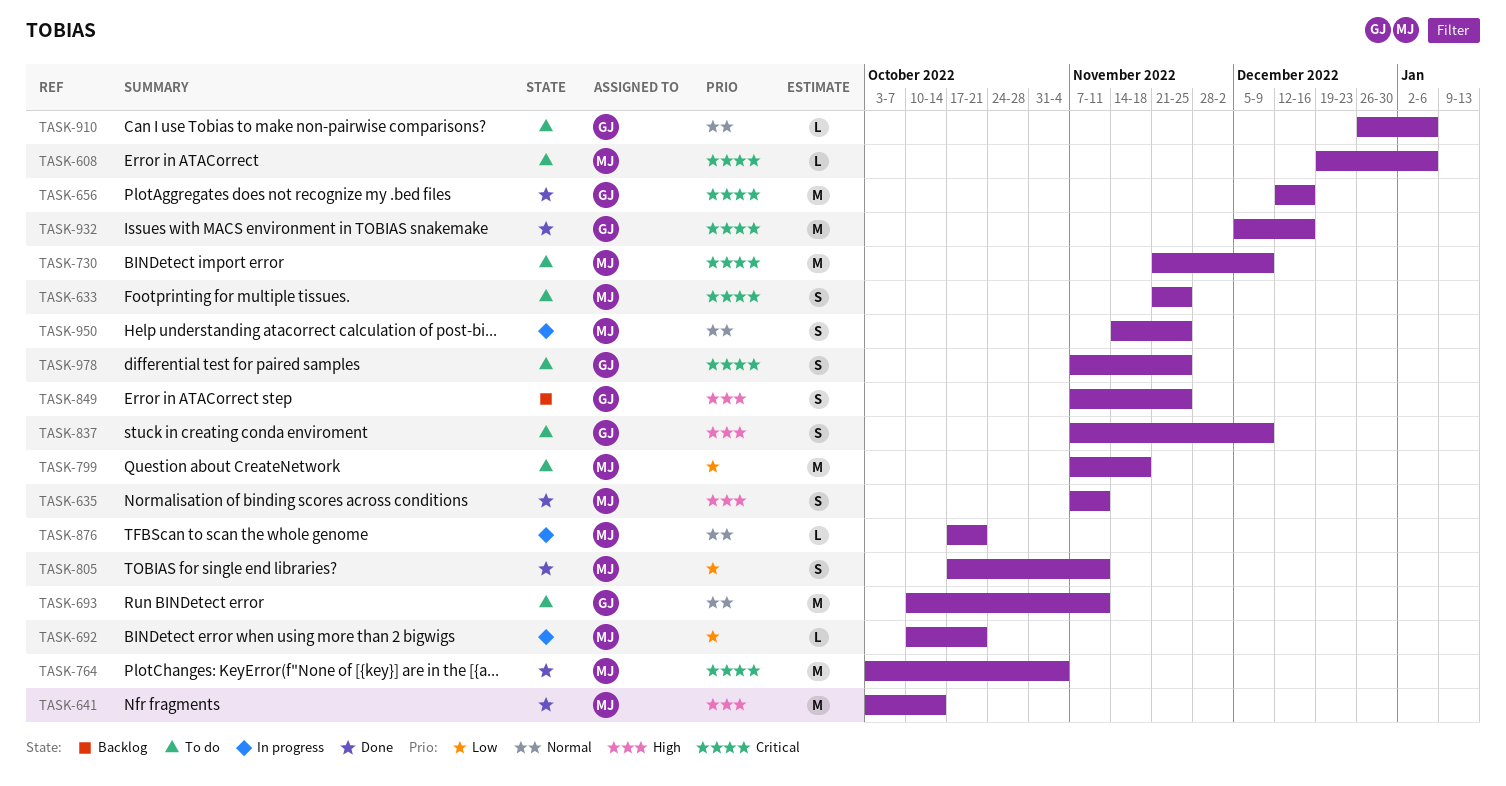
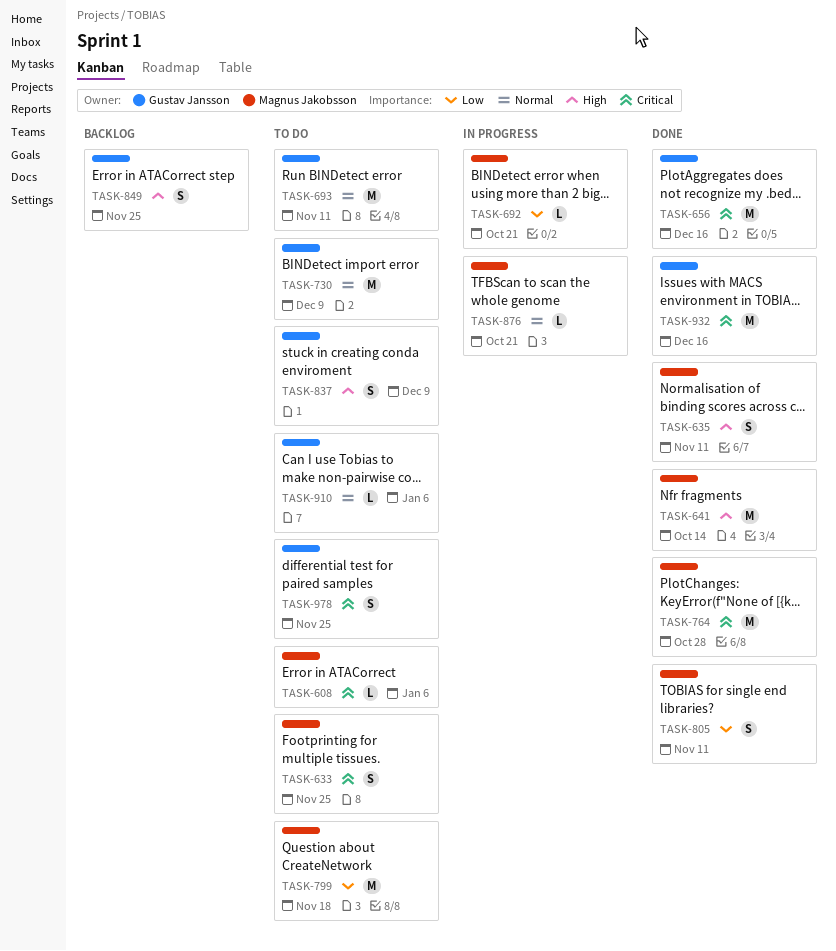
TASK-730, owner: Magnus Jakobsson -> Gustav Jansson
TASK-730, priority: Critical -> Normal
TASK-764, due: Nov 4 -> Oct 28
TASK-950: present -> none

